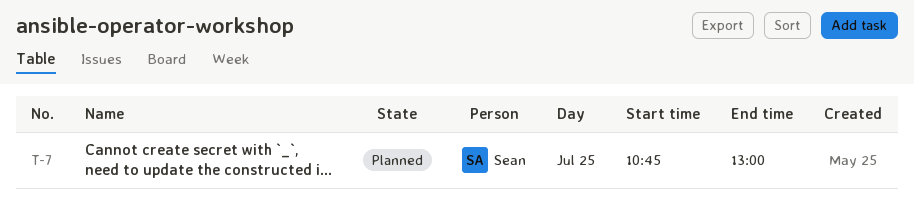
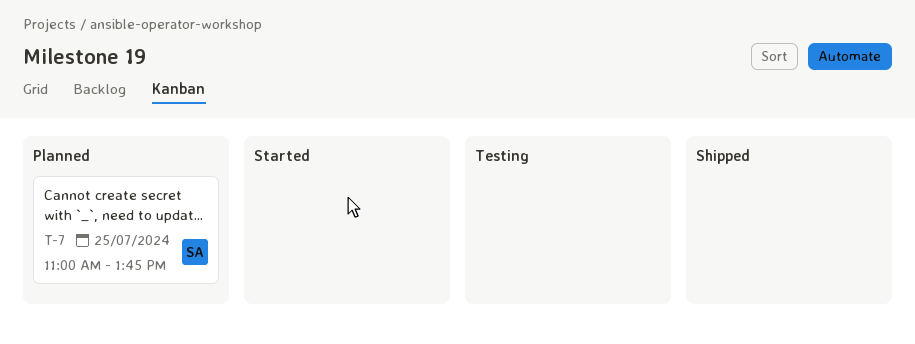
T-7, begins: 10:45 -> 11:00
T-7, ends: 13:00 -> 13:45

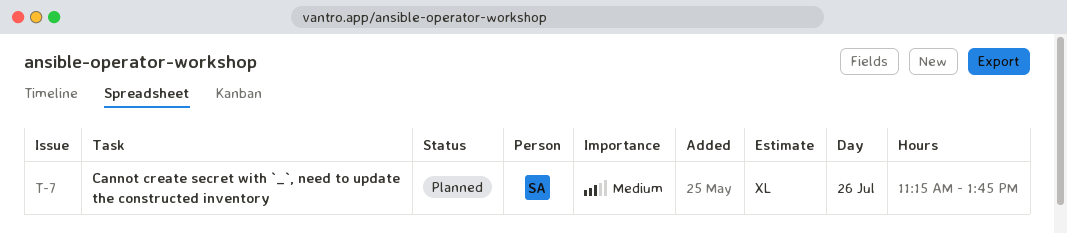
T-7, day: Jul 25 -> Jul 26
T-7, begins: 11:00 -> 11:15

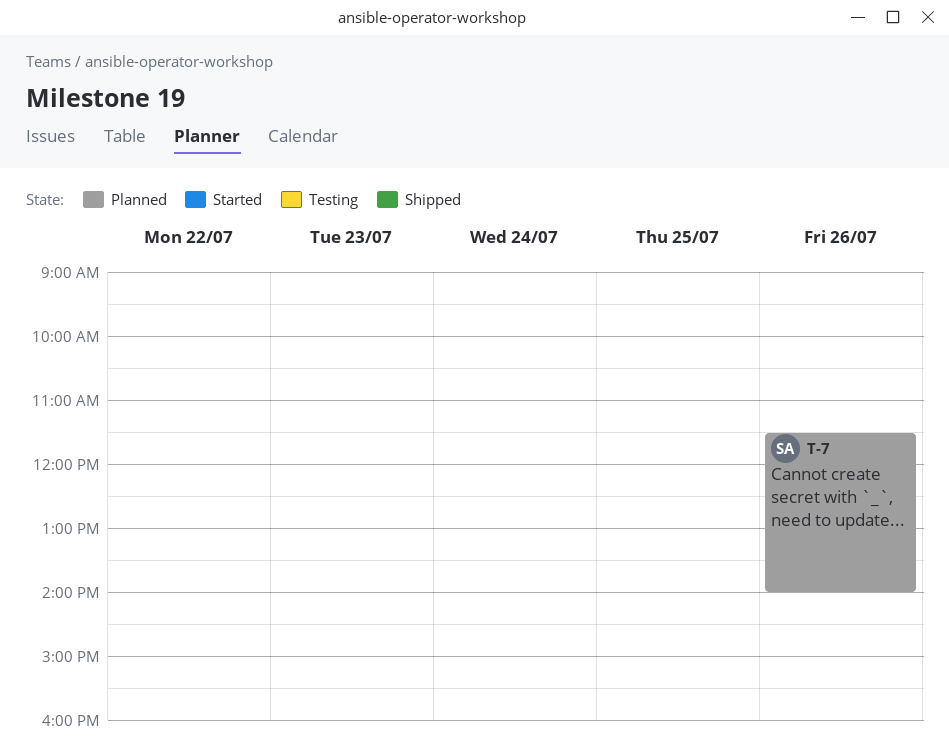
T-7, begins: 11:15 -> 11:30
T-7, ends: 13:45 -> 14:00

